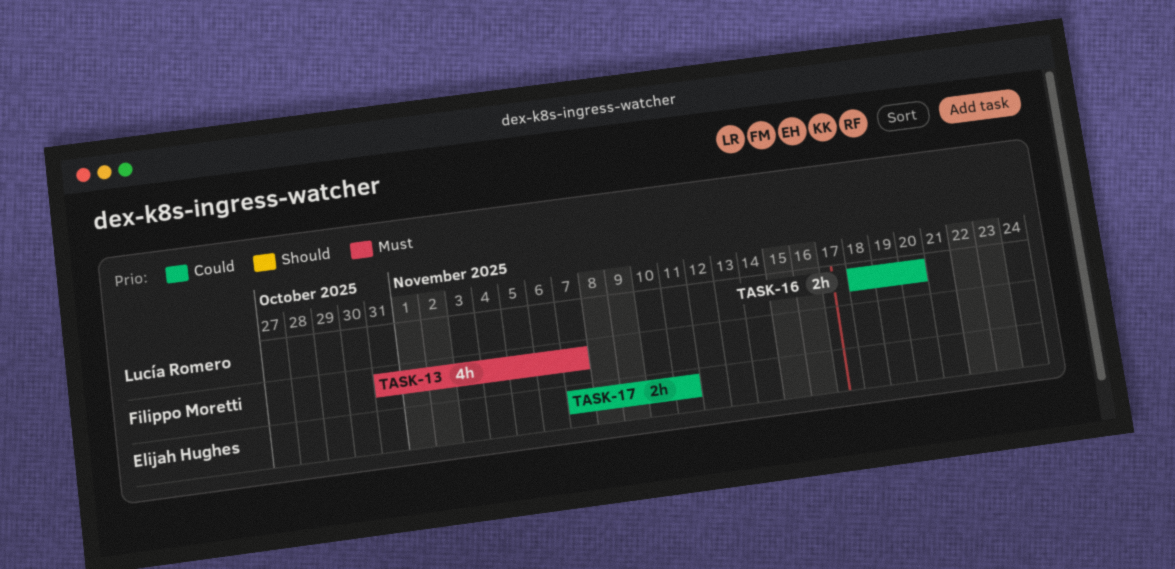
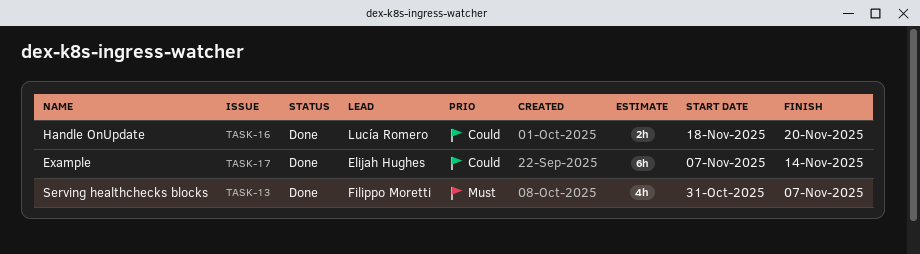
TASK-17, estimate: 2h -> 6h
TASK-17, due: Nov 11 -> Nov 14

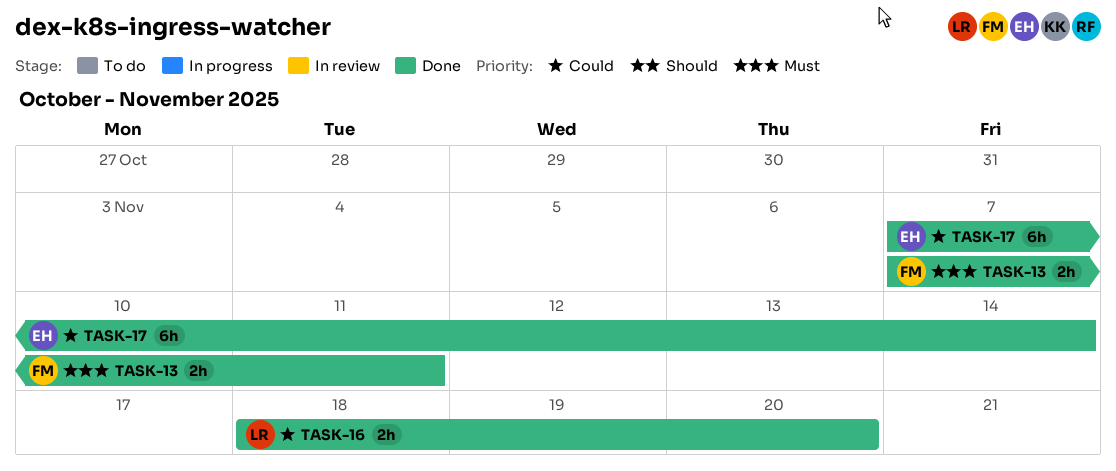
TASK-13, estimate: 4h -> 2h
TASK-13, start: Oct 31 -> Nov 7
TASK-13, due: Nov 7 -> Nov 11

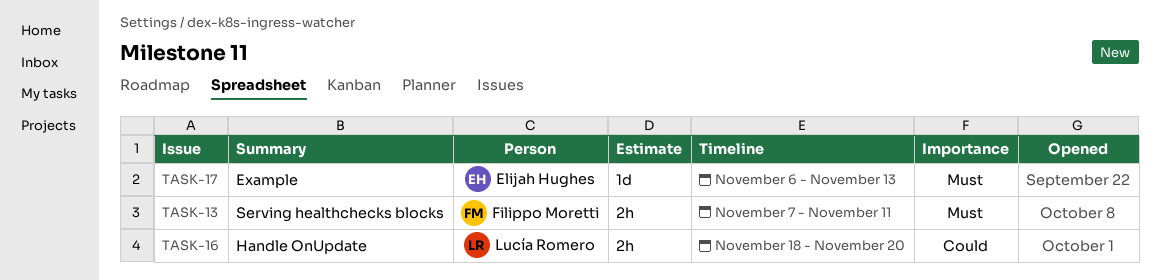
TASK-17, priority: Could -> Must
TASK-17, estimate: 6h -> 1d
TASK-17, start: Nov 7 -> Nov 6
TASK-17, due: Nov 14 -> Nov 13

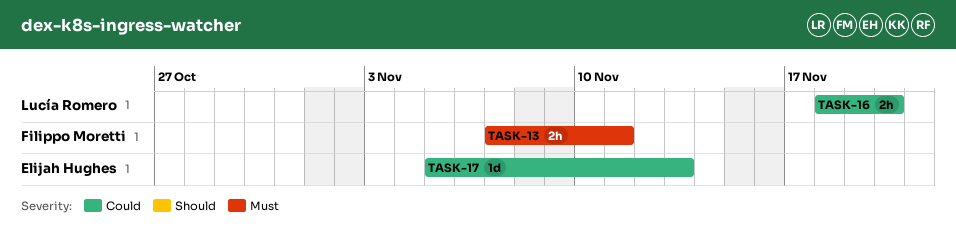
TASK-17, priority: Must -> Could
TASK-17, start: Nov 6 -> Nov 5

